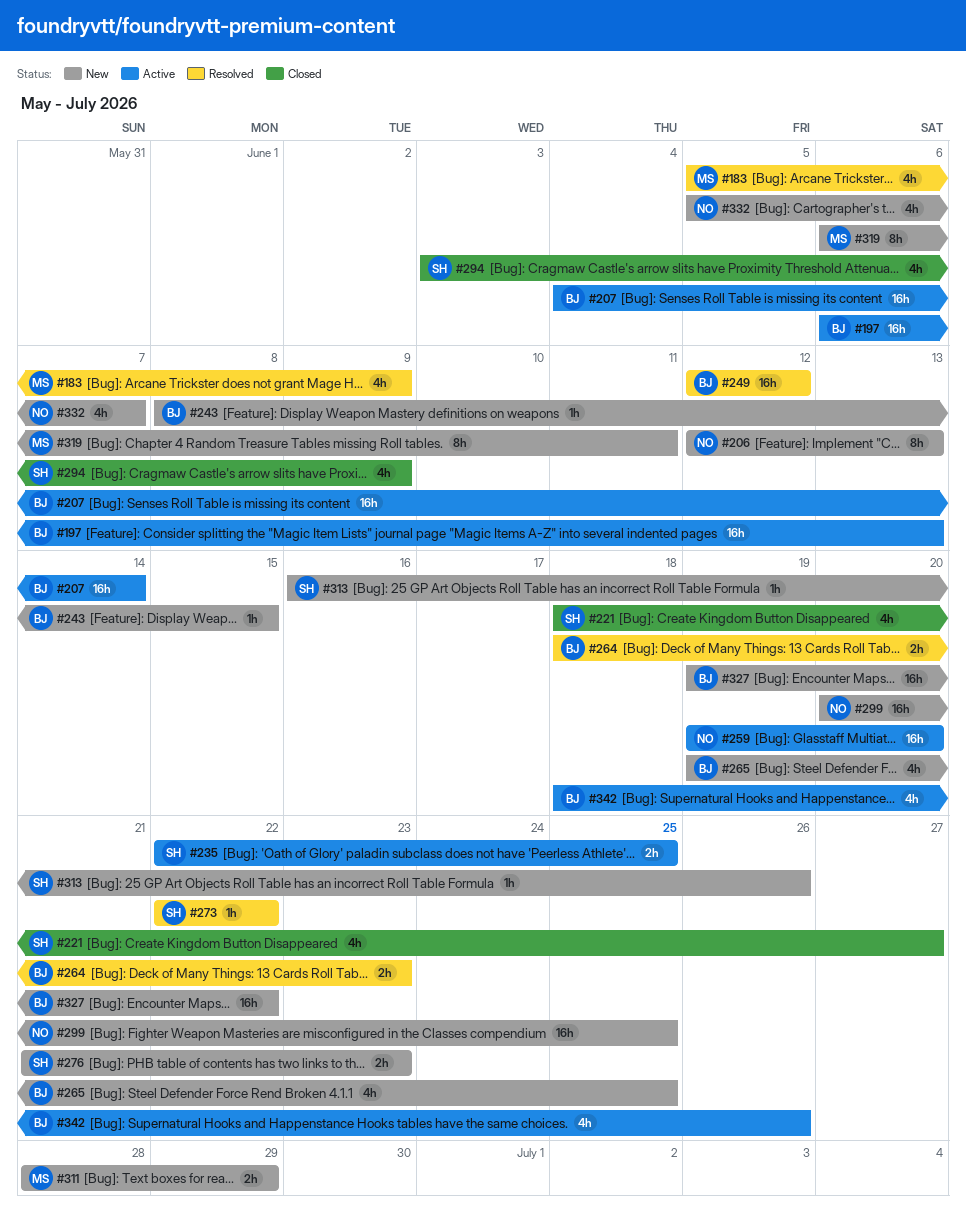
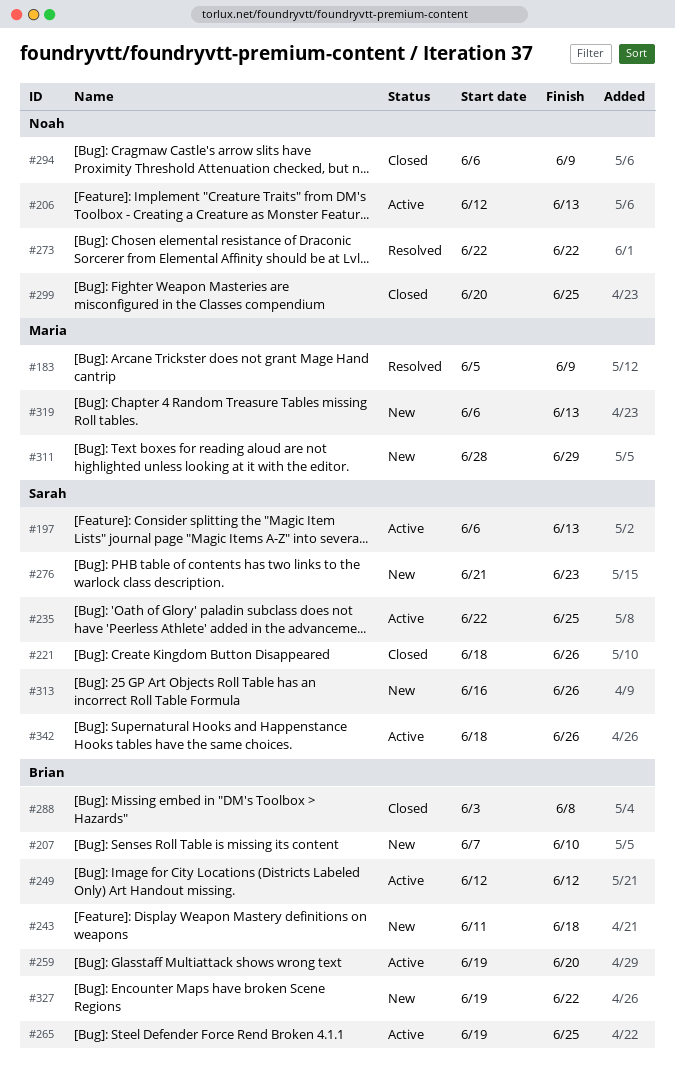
#197, owner: Brian -> Sarah
#206, status: New -> Active
#207, status: Active -> New
#207, start: Jun 4 -> Jun 7
#207, due: Jun 14 -> Jun 10
#221, due: Jun 27 -> Jun 26
#243, start: Jun 8 -> Jun 11
#243, due: Jun 15 -> Jun 18
#249, status: Resolved -> Active
#259, owner: Noah -> Brian
#264: present -> none
#265, status: New -> Active
#273, owner: Sarah -> Noah
#288: none -> present
#294, owner: Sarah -> Noah
#294, start: Jun 3 -> Jun 6
#299, status: New -> Closed
#319, due: Jun 11 -> Jun 13
#332: present -> none
#342, owner: Brian -> Sarah

